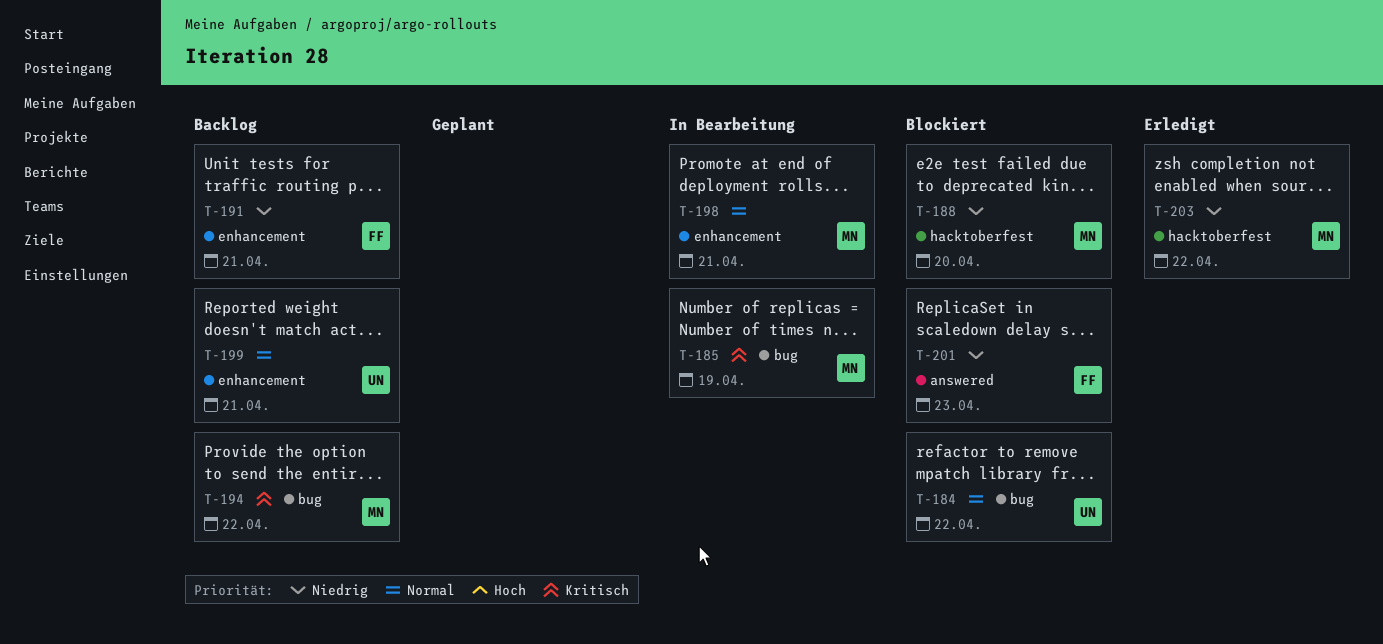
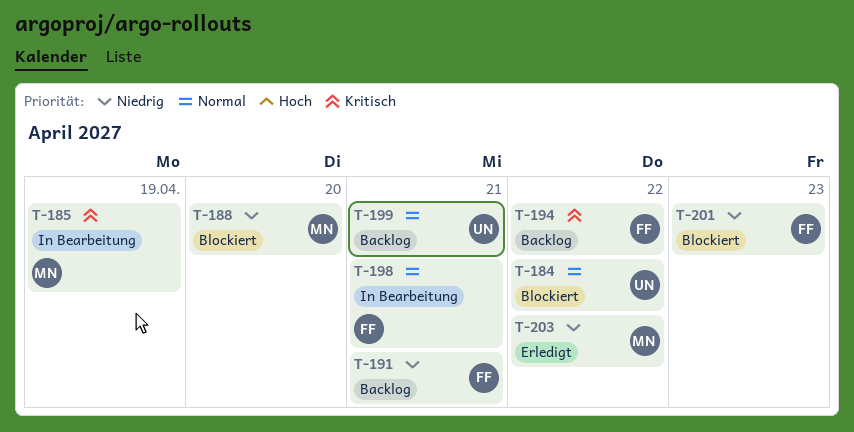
T-194, owner: MN -> FF
T-198, owner: MN -> FF

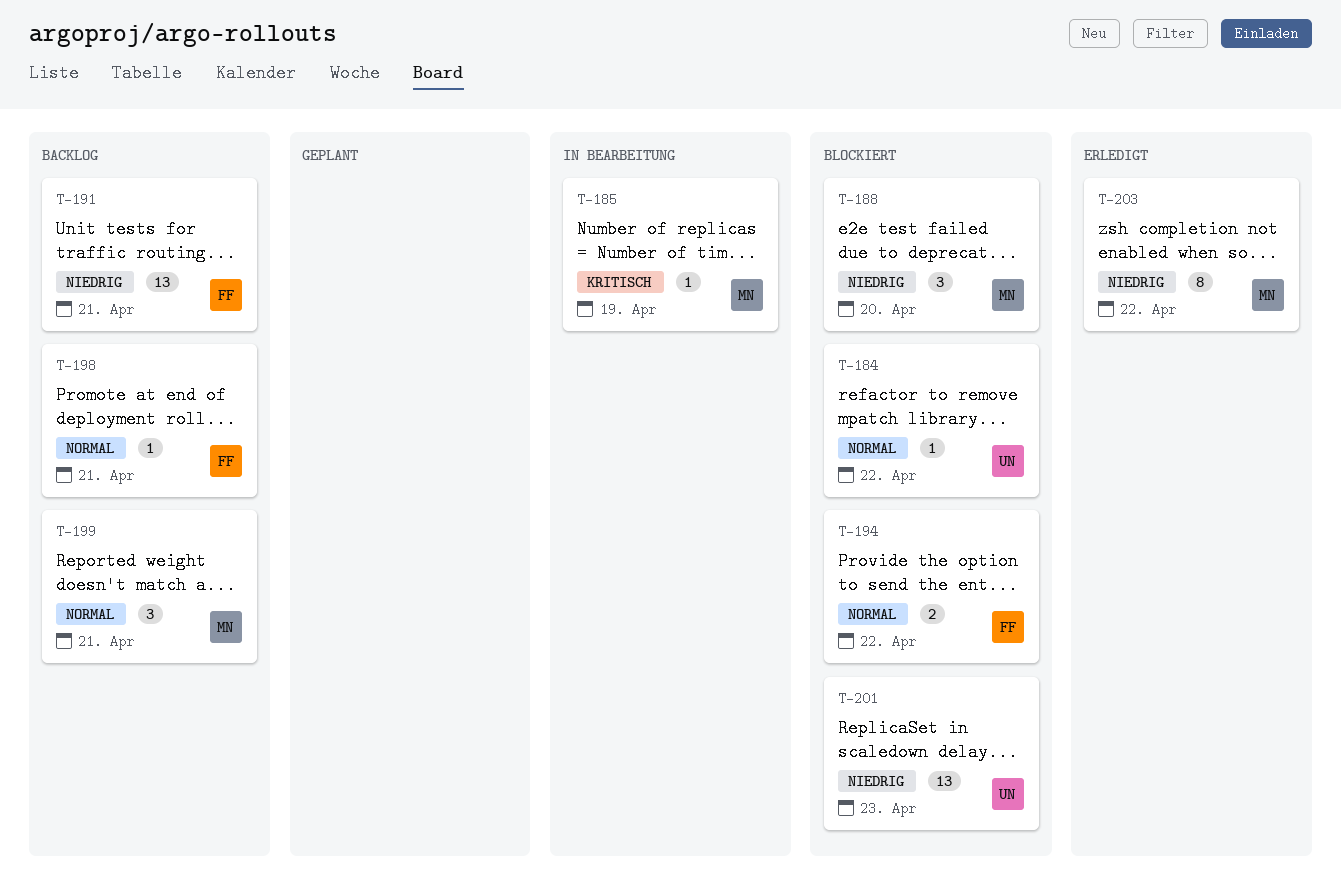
T-194, status: Backlog -> Blockiert
T-194, priority: Kritisch -> Normal
T-198, status: In Bearbeitung -> Backlog
T-199, owner: UN -> MN
T-201, owner: FF -> UN

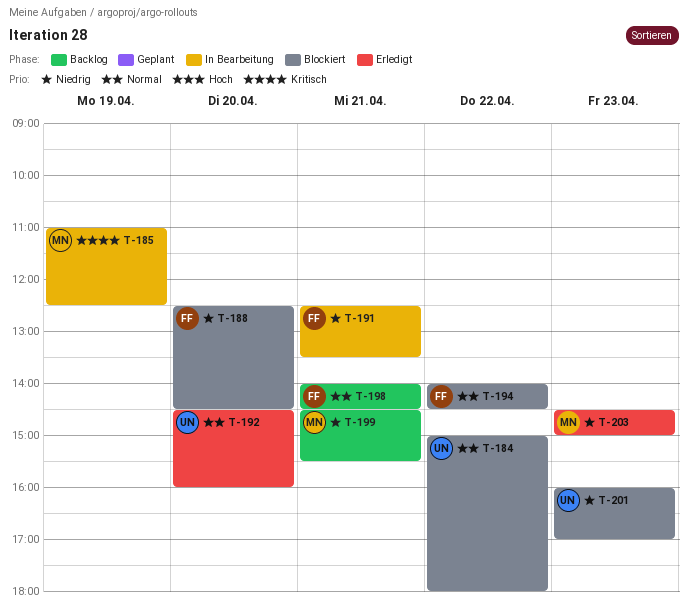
T-188, owner: MN -> FF
T-191, status: Backlog -> In Bearbeitung
T-192: none -> present
T-199, priority: Normal -> Niedrig
T-203, day: Apr 22 -> Apr 23

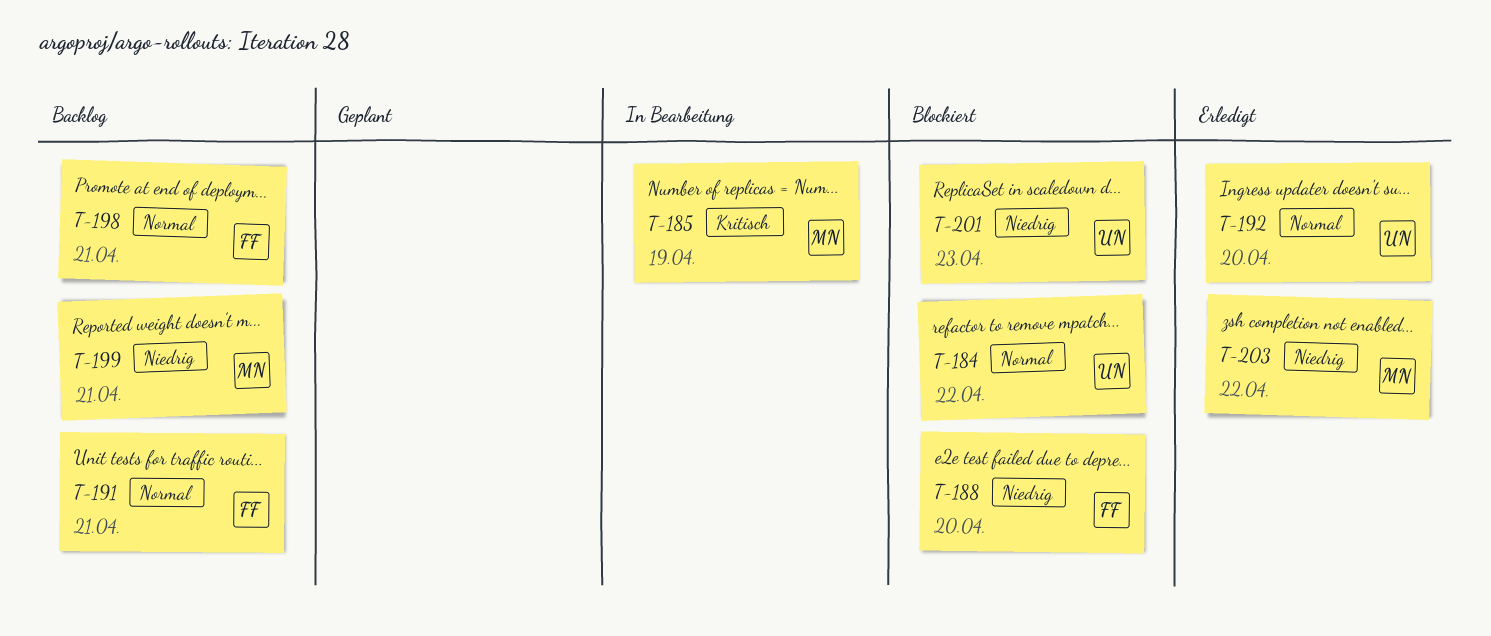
T-191, status: In Bearbeitung -> Backlog
T-191, priority: Niedrig -> Normal
T-194: present -> none
T-203, day: Apr 23 -> Apr 22

